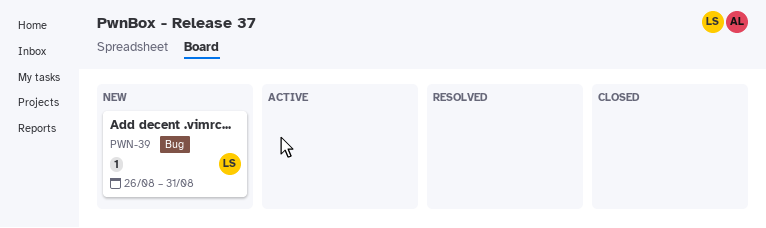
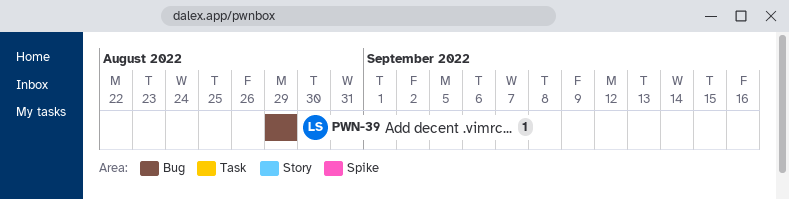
PWN-39, start: Aug 26 -> Aug 29
PWN-39, due: Aug 31 -> Aug 29

